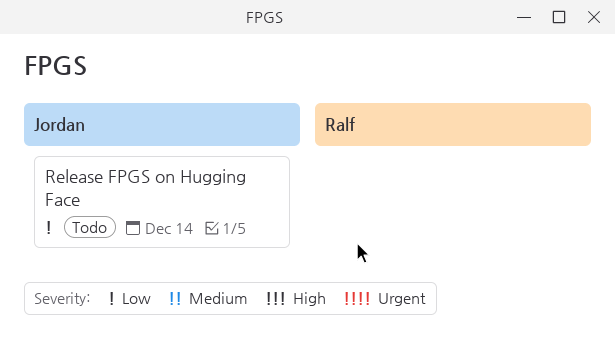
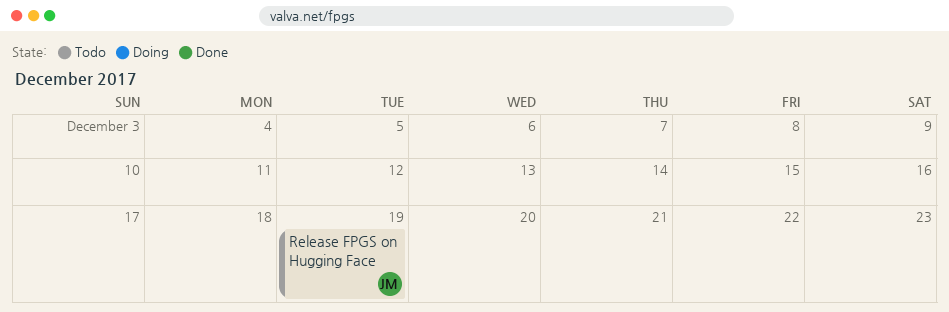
Release FPGS on Hugging Face, due: Dec 14 -> Dec 19

